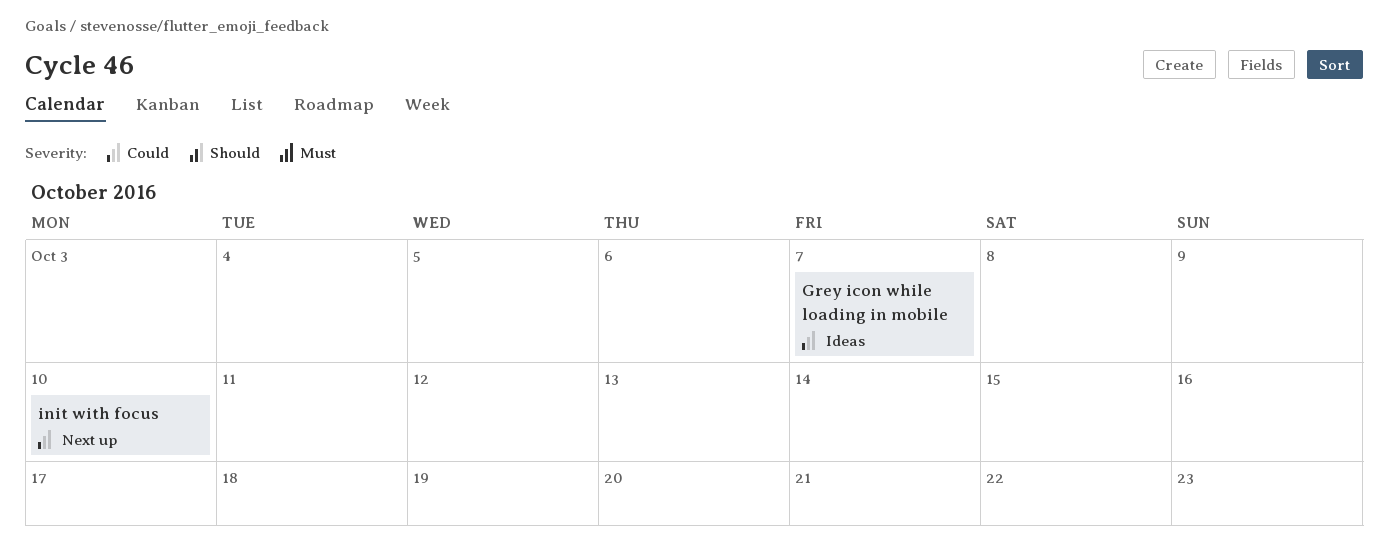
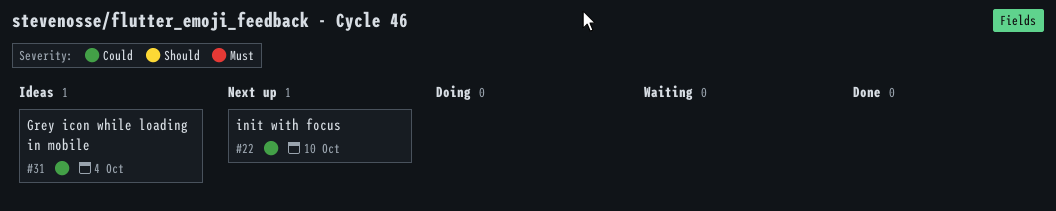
Grey icon while loading in mobile, due: Oct 7 -> Oct 4

